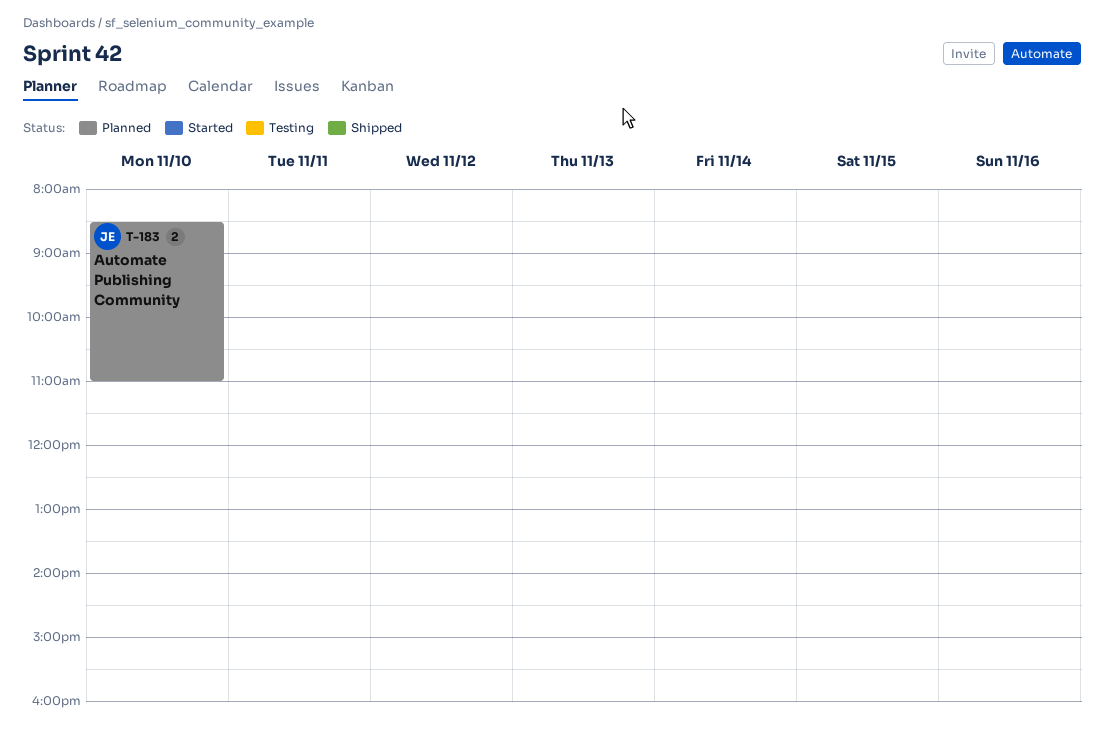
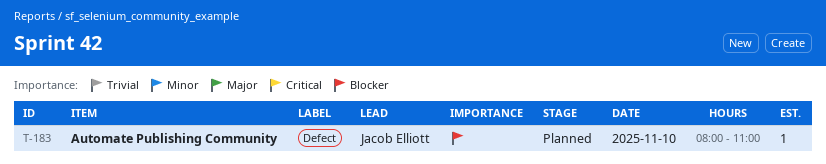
T-183, estimate: 2 -> 1
T-183, begins: 08:30 -> 08:00

